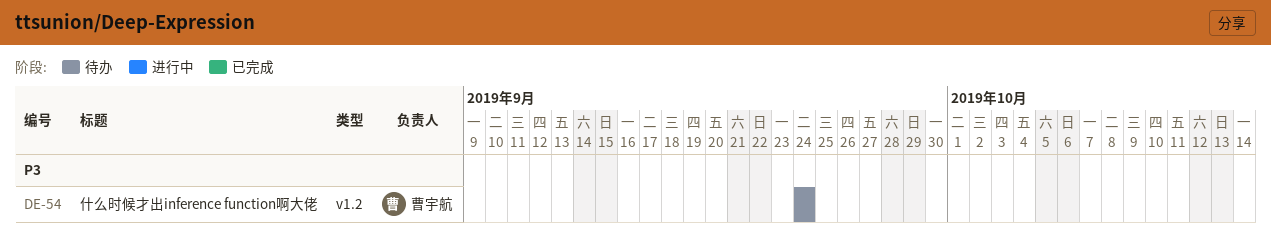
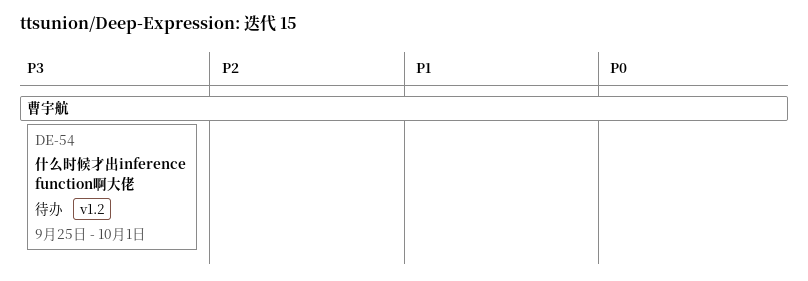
DE-54, start: Sep 24 -> Sep 25
DE-54, due: Sep 24 -> Oct 1

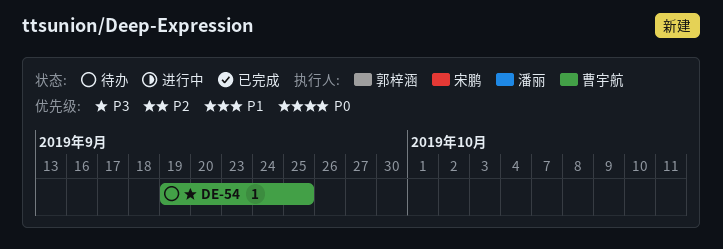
DE-54, start: Sep 25 -> Sep 19
DE-54, due: Oct 1 -> Sep 25

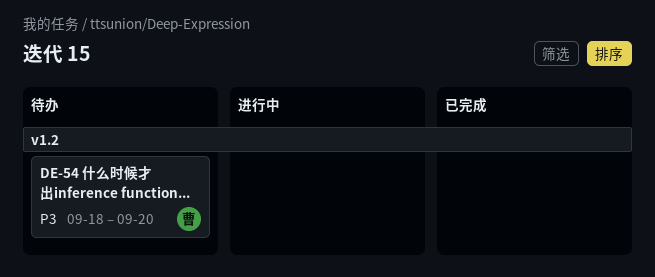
DE-54, start: Sep 19 -> Sep 18
DE-54, due: Sep 25 -> Sep 20

